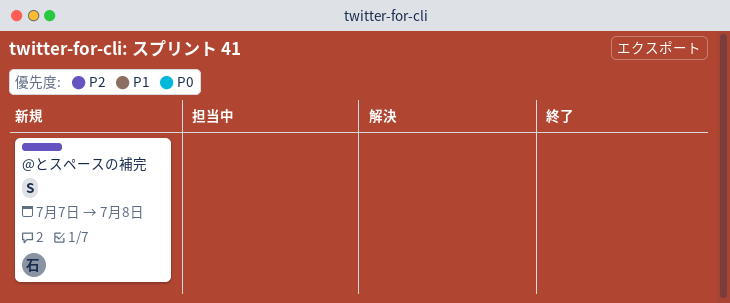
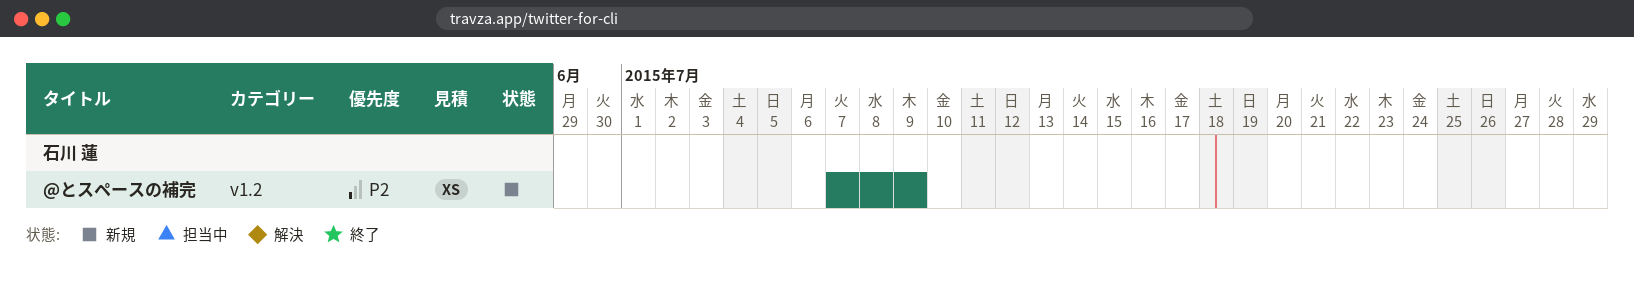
@とスペースの補完, estimate: S -> XS
@とスペースの補完, due: Jul 8 -> Jul 9

